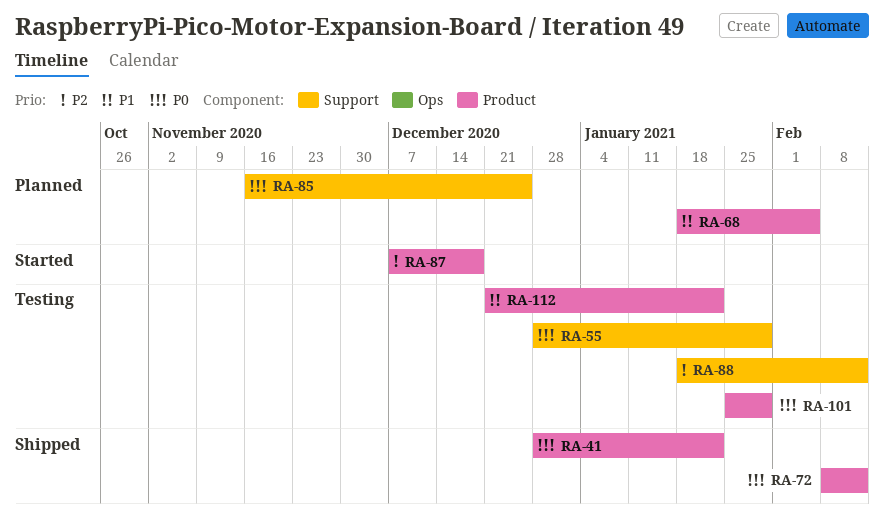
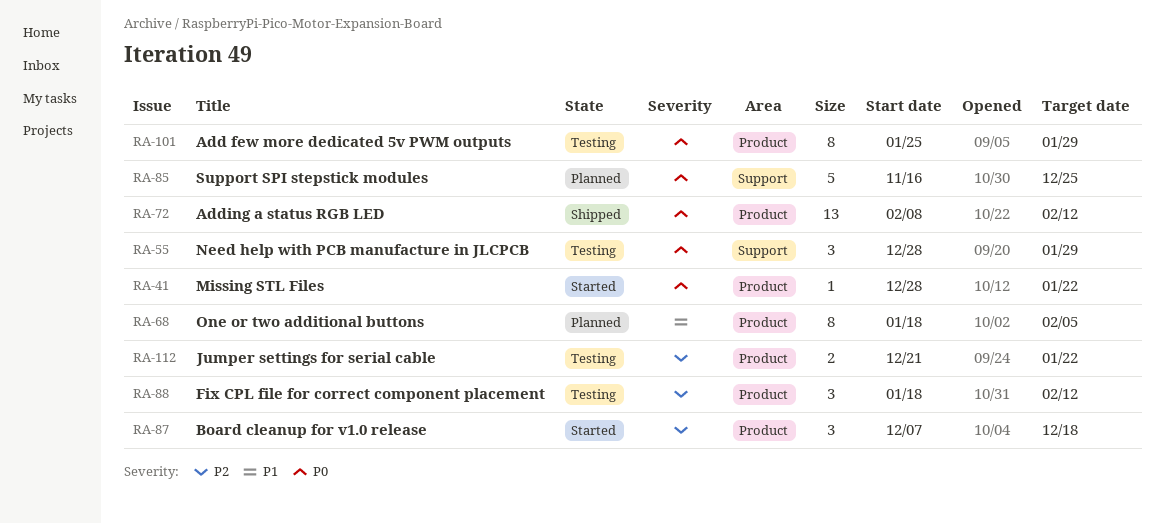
RA-41, status: Shipped -> Started
RA-88, label: Support -> Product
RA-112, priority: P1 -> P2

